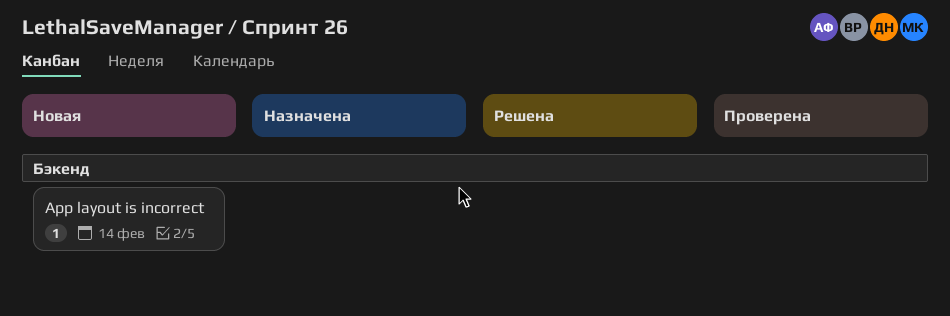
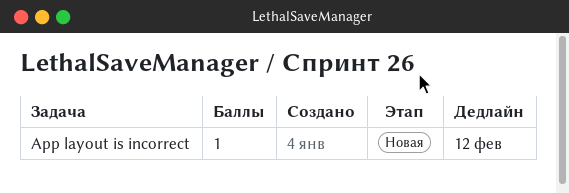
App layout is incorrect, due: Feb 14 -> Feb 12

